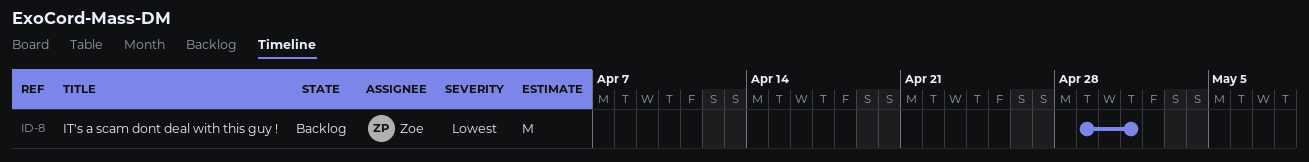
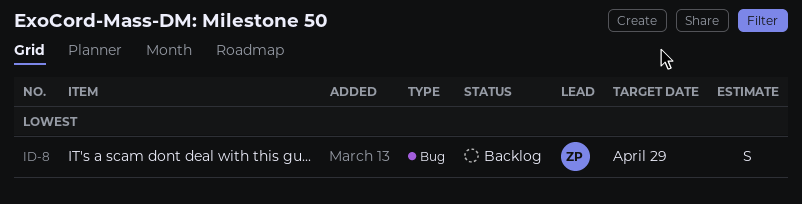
ID-8, estimate: M -> S
ID-8, due: May 1 -> Apr 29

